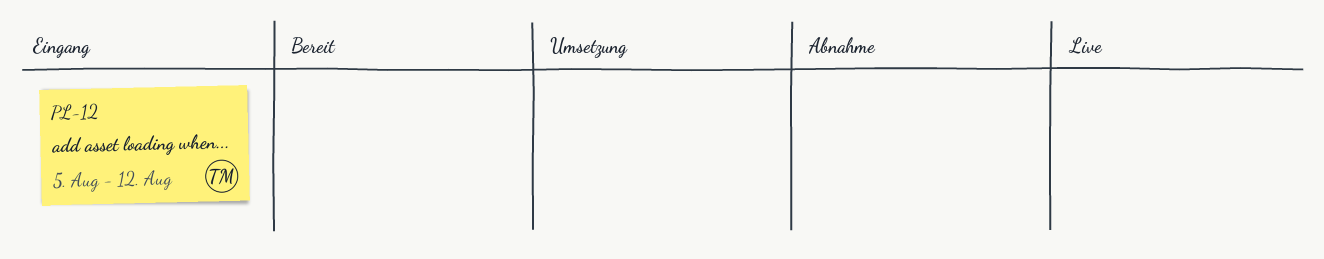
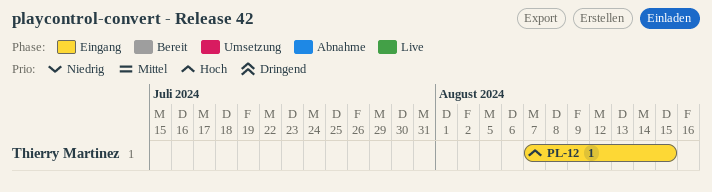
PL-12, start: Aug 5 -> Aug 7
PL-12, due: Aug 12 -> Aug 15

